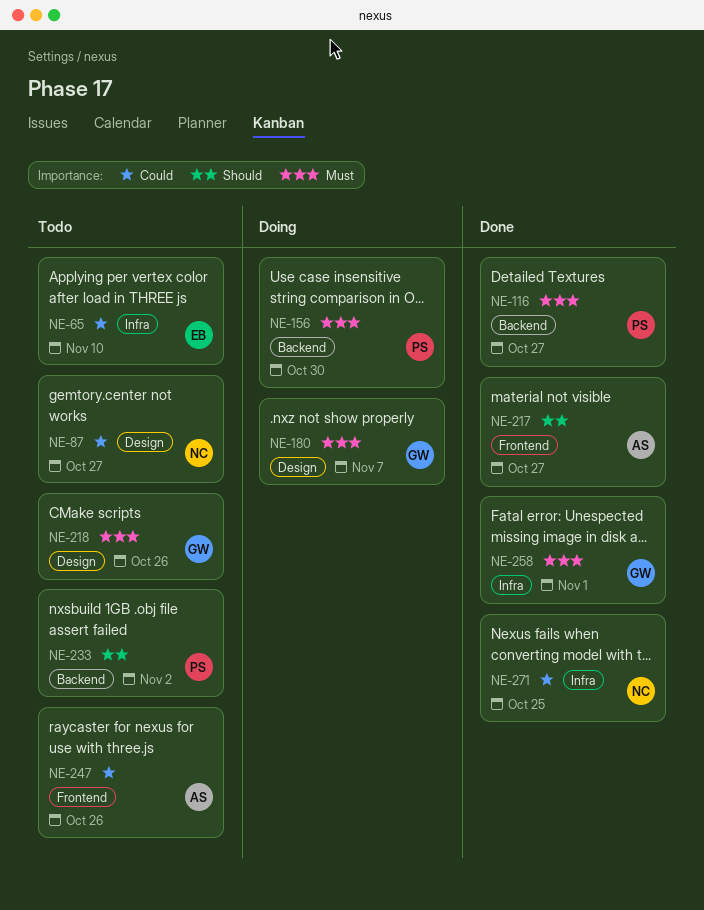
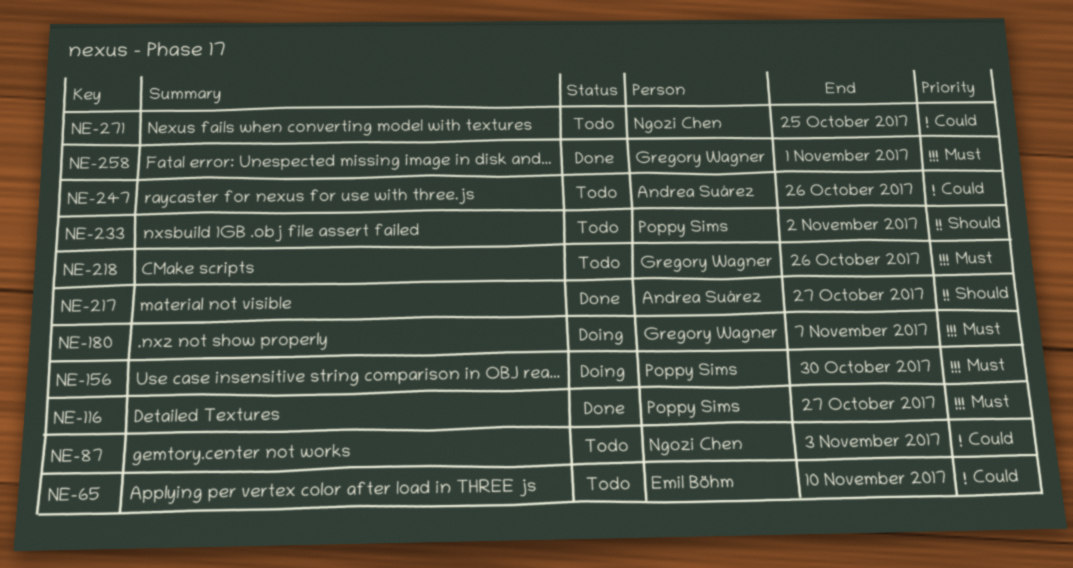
NE-87, due: Oct 27 -> Nov 3
NE-271, status: Done -> Todo

